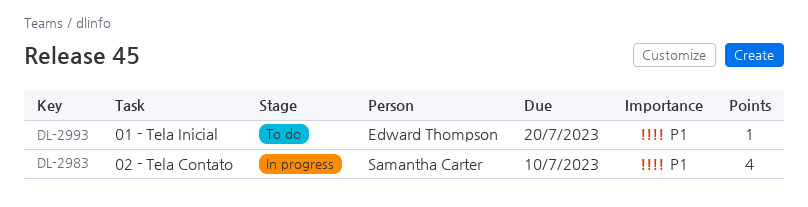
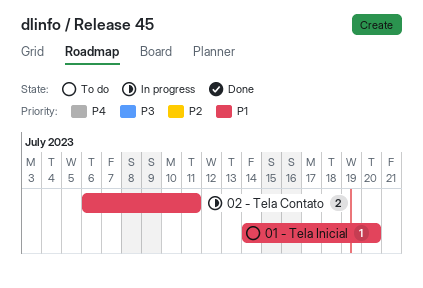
02 - Tela Contato, estimate: 4 -> 2
02 - Tela Contato, due: Jul 10 -> Jul 11

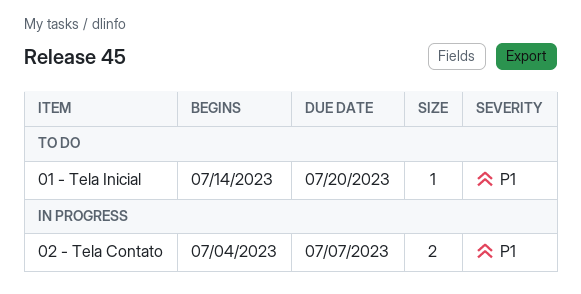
02 - Tela Contato, start: Jul 6 -> Jul 4
02 - Tela Contato, due: Jul 11 -> Jul 7

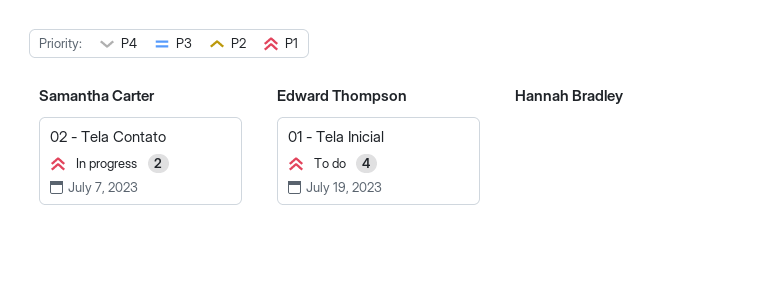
01 - Tela Inicial, estimate: 1 -> 4
01 - Tela Inicial, due: Jul 20 -> Jul 19

